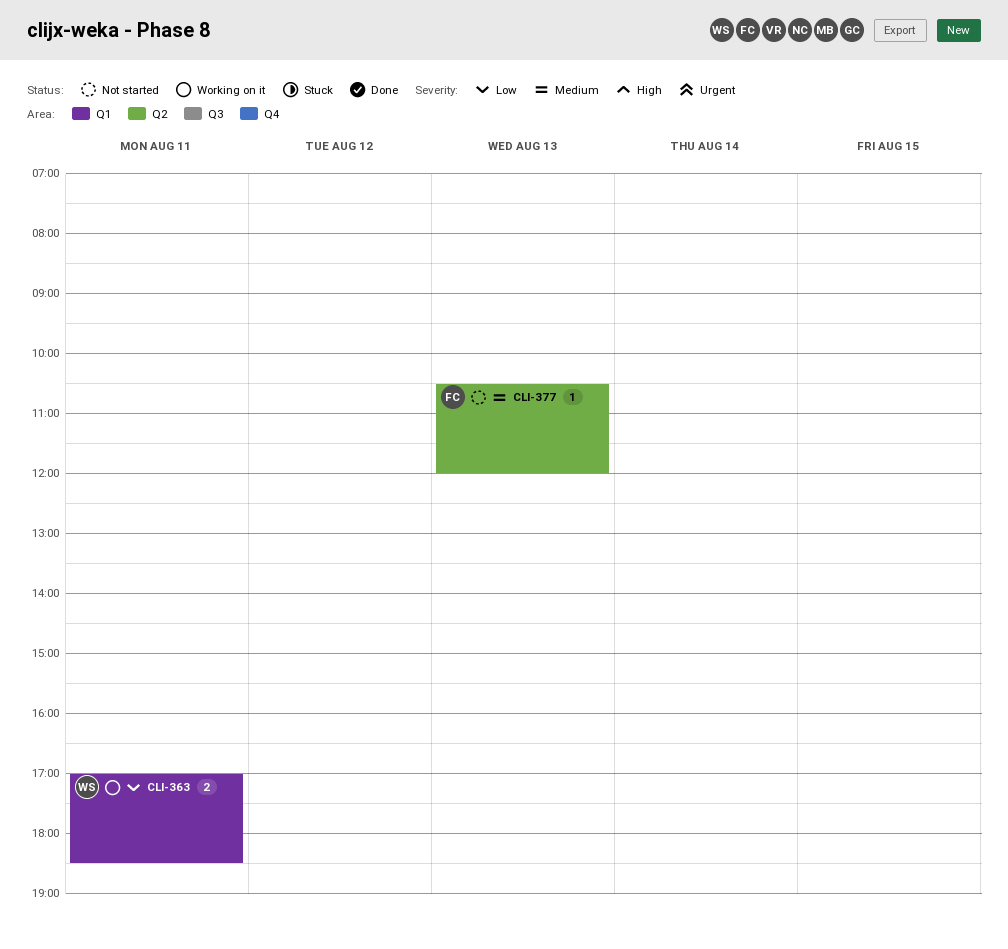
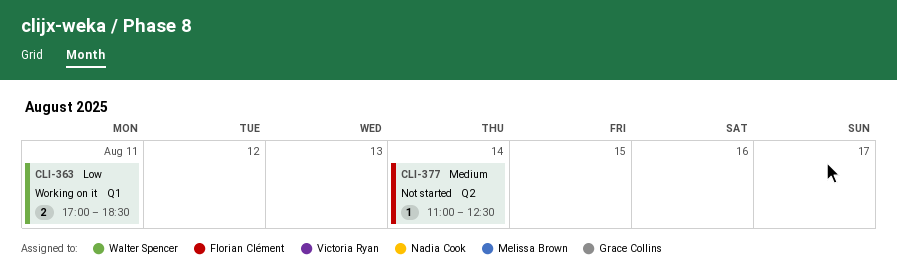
CLI-377, day: Aug 13 -> Aug 14
CLI-377, begins: 10:30 -> 11:00
CLI-377, ends: 12:00 -> 12:30

